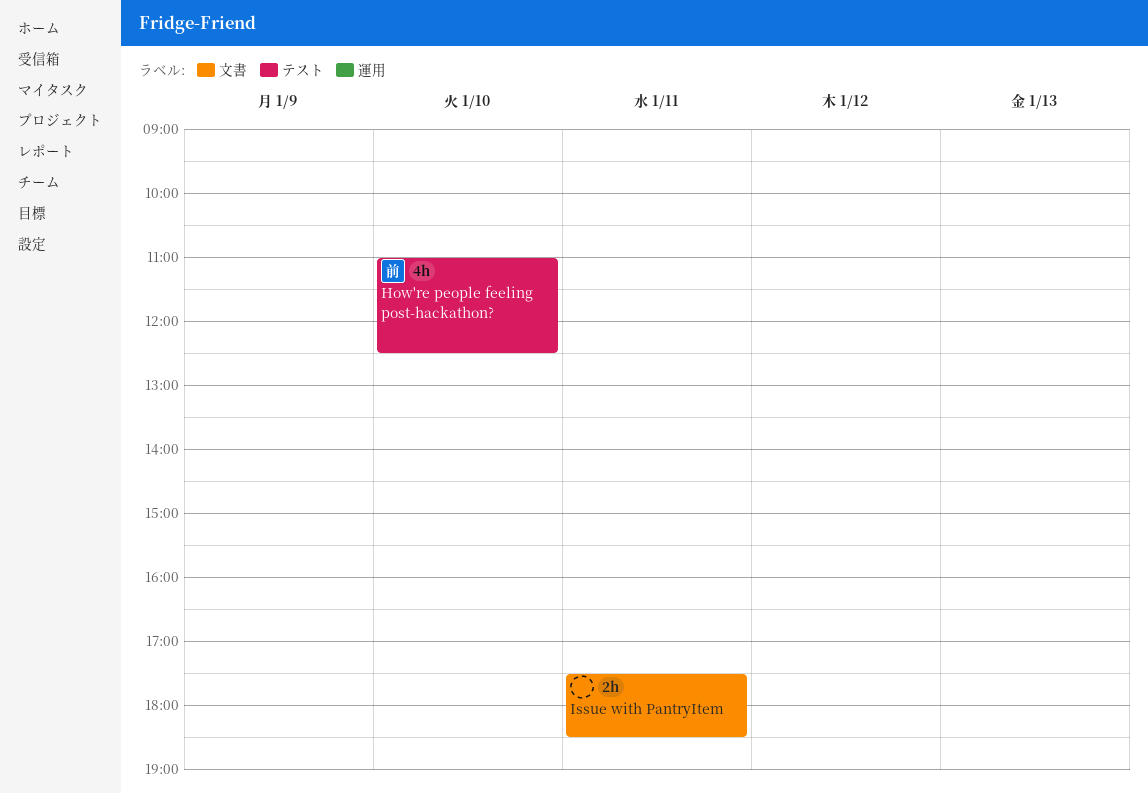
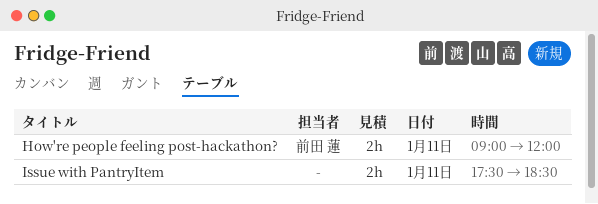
How're people feeling post-hackathon?, estimate: 4h -> 2h
How're people feeling post-hackathon?, day: Jan 10 -> Jan 11
How're people feeling post-hackathon?, begins: 11:00 -> 09:00
How're people feeling post-hackathon?, ends: 12:30 -> 12:00

